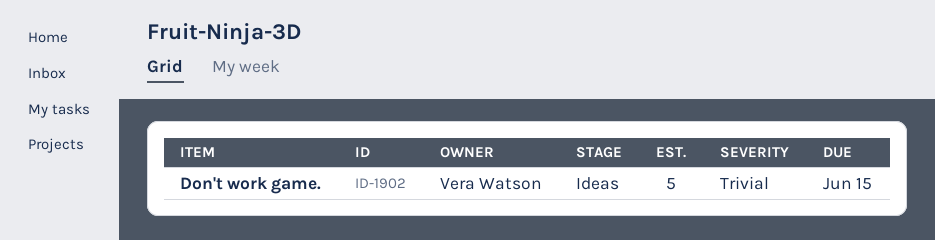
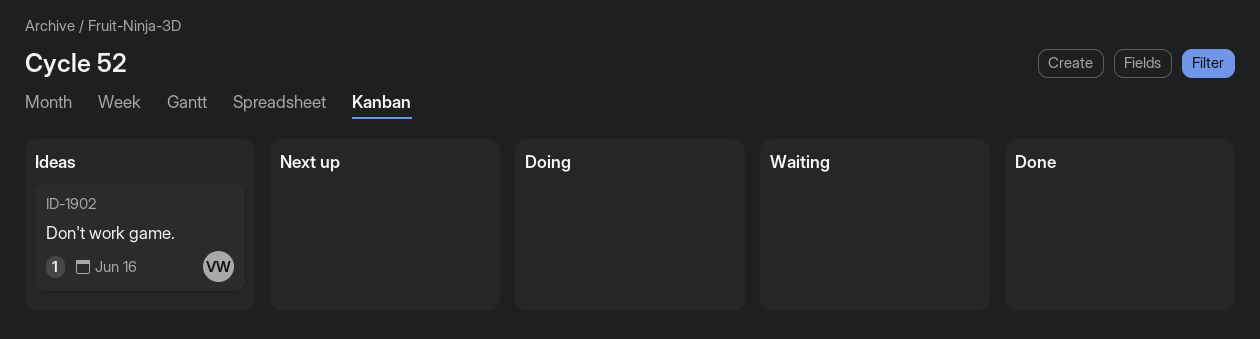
ID-1902, estimate: 5 -> 1
ID-1902, due: Jun 15 -> Jun 16

